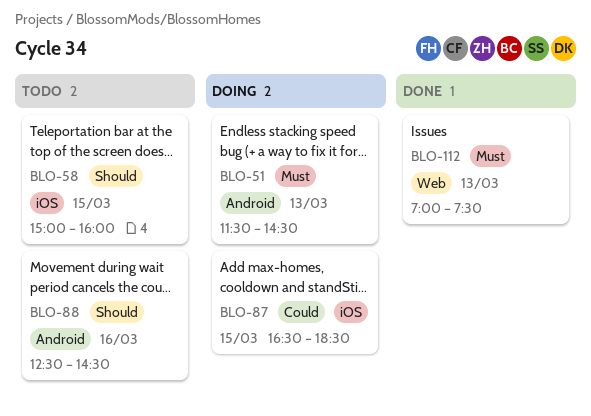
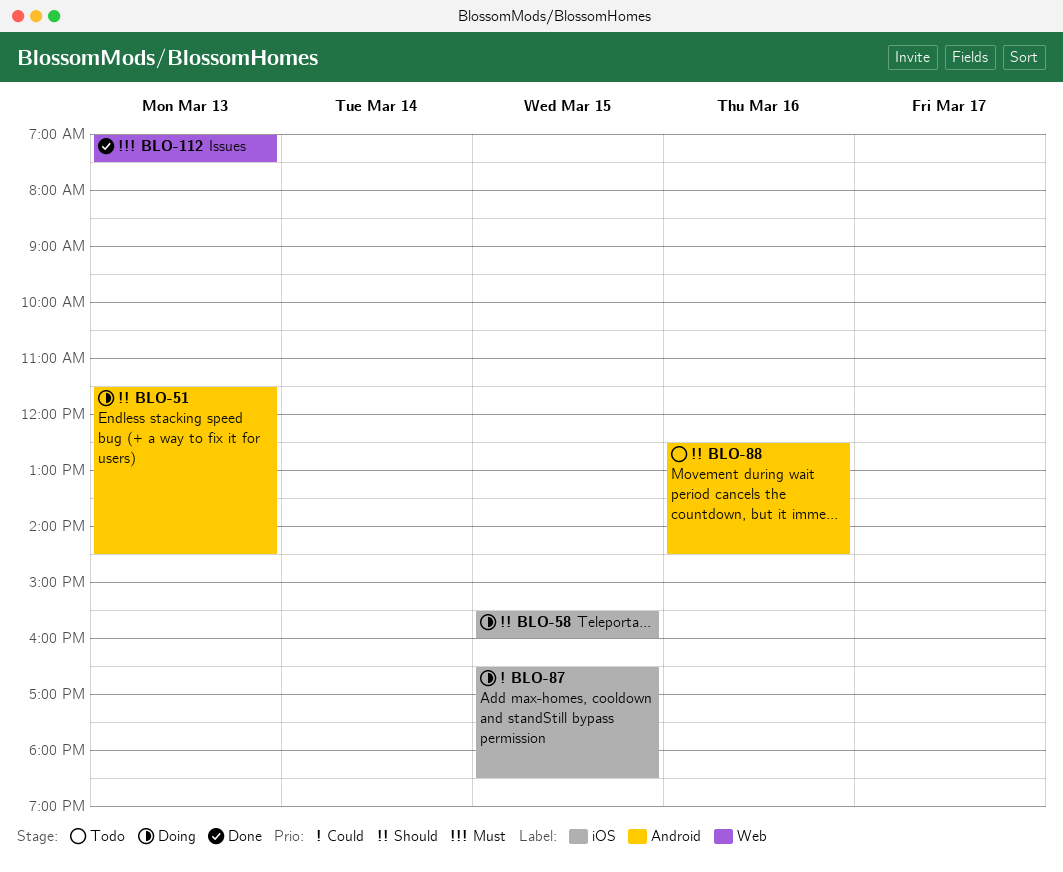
BLO-51, priority: Must -> Should
BLO-58, status: Todo -> Doing
BLO-58, begins: 15:00 -> 15:30

